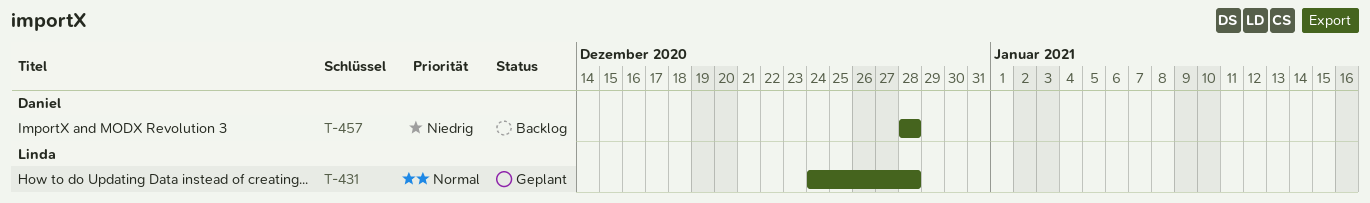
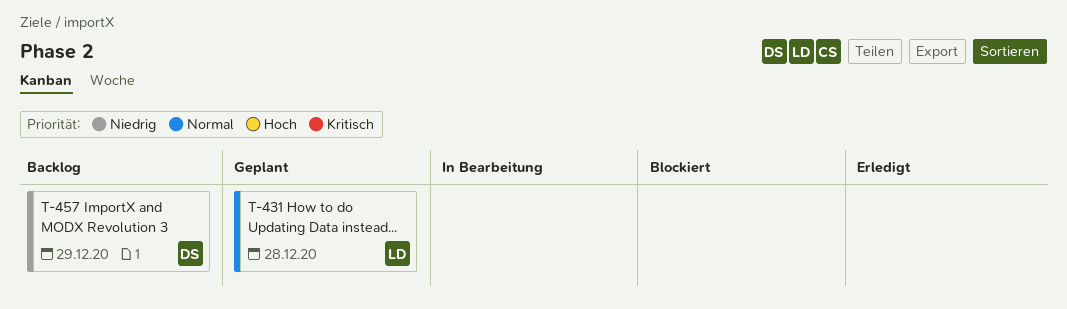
T-457, due: Dec 28 -> Dec 29

